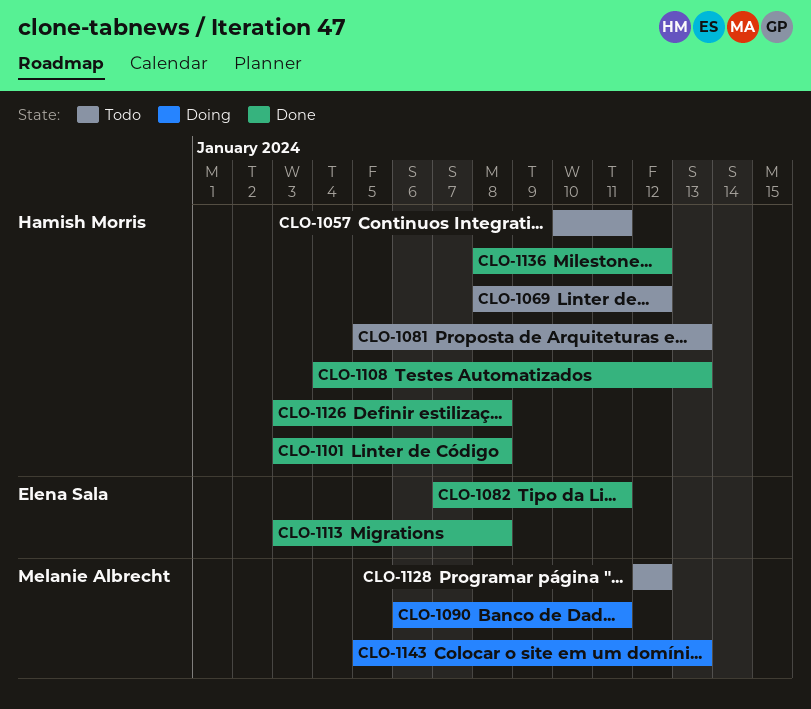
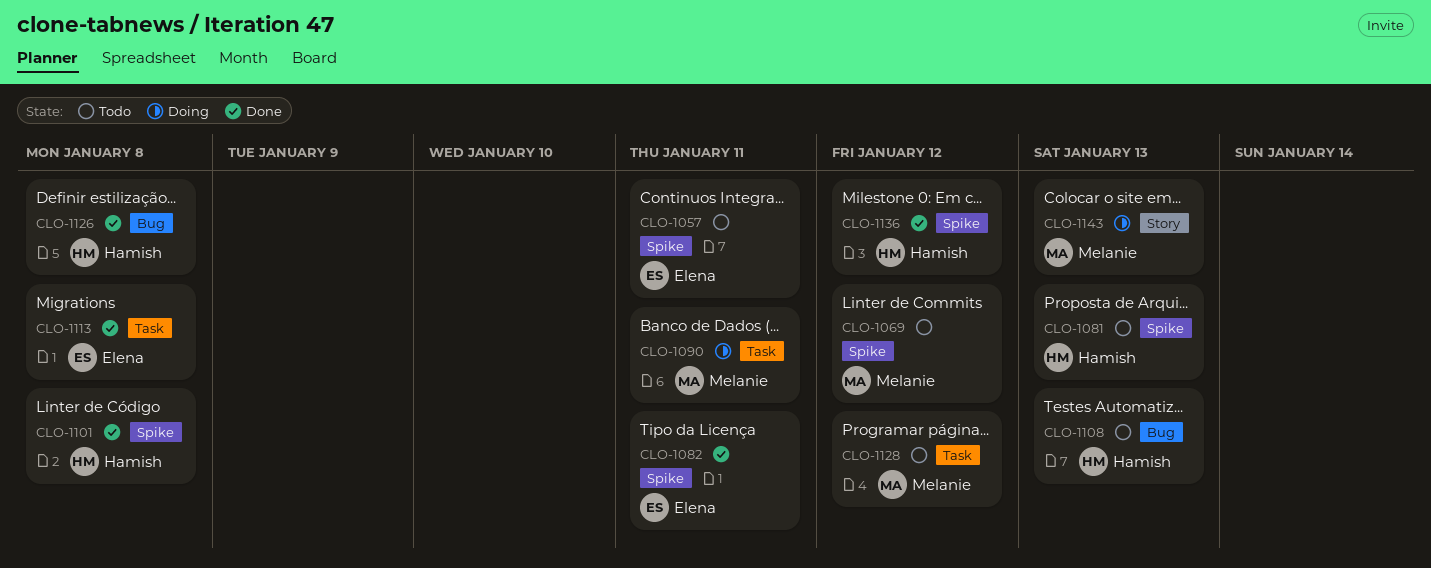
CLO-1057, owner: Hamish Morris -> Elena Sala
CLO-1069, owner: Hamish Morris -> Melanie Albrecht
CLO-1108, status: Done -> Todo

